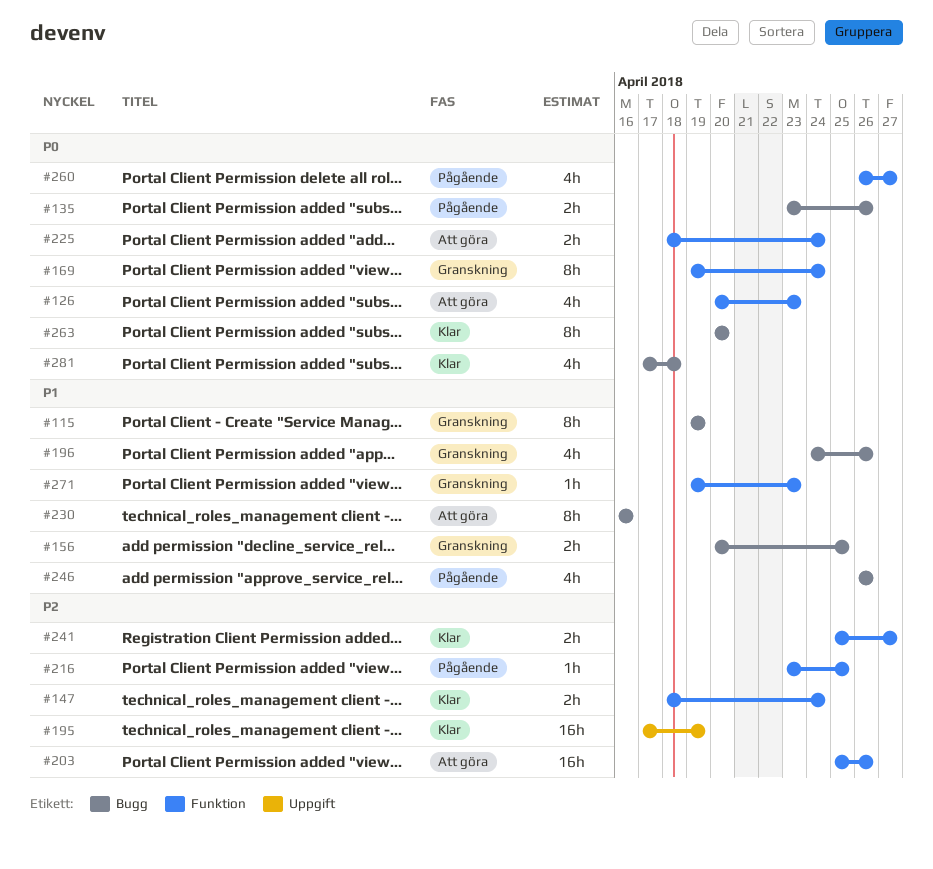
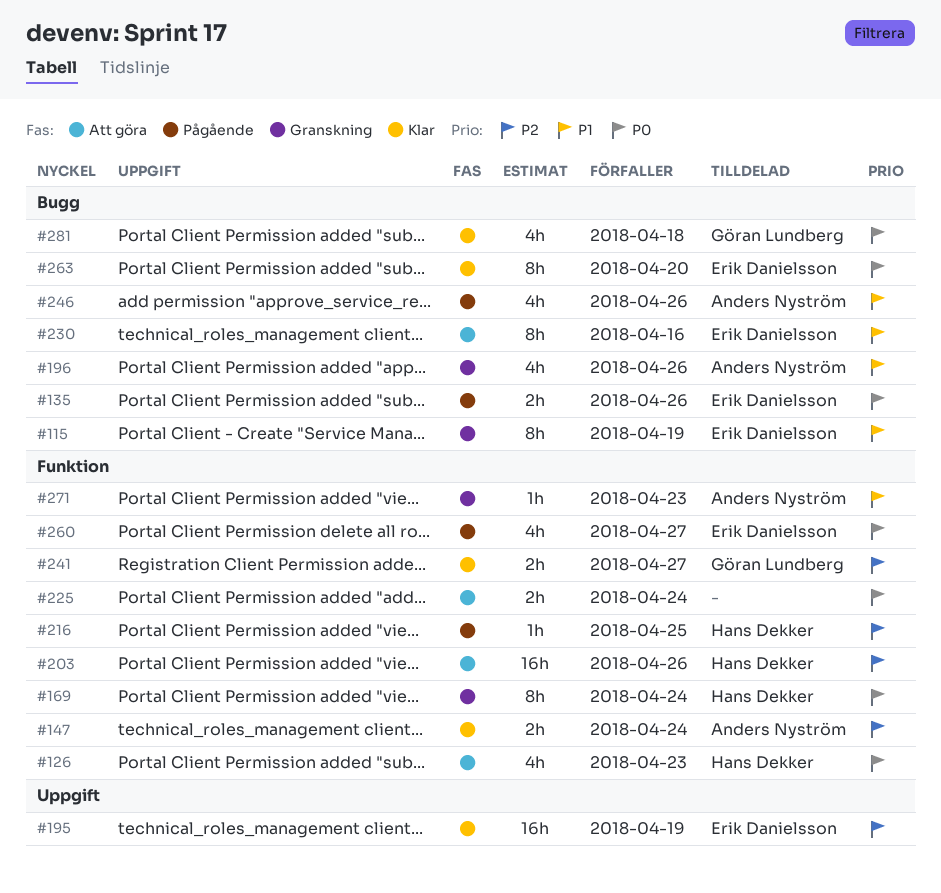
#156: present -> none

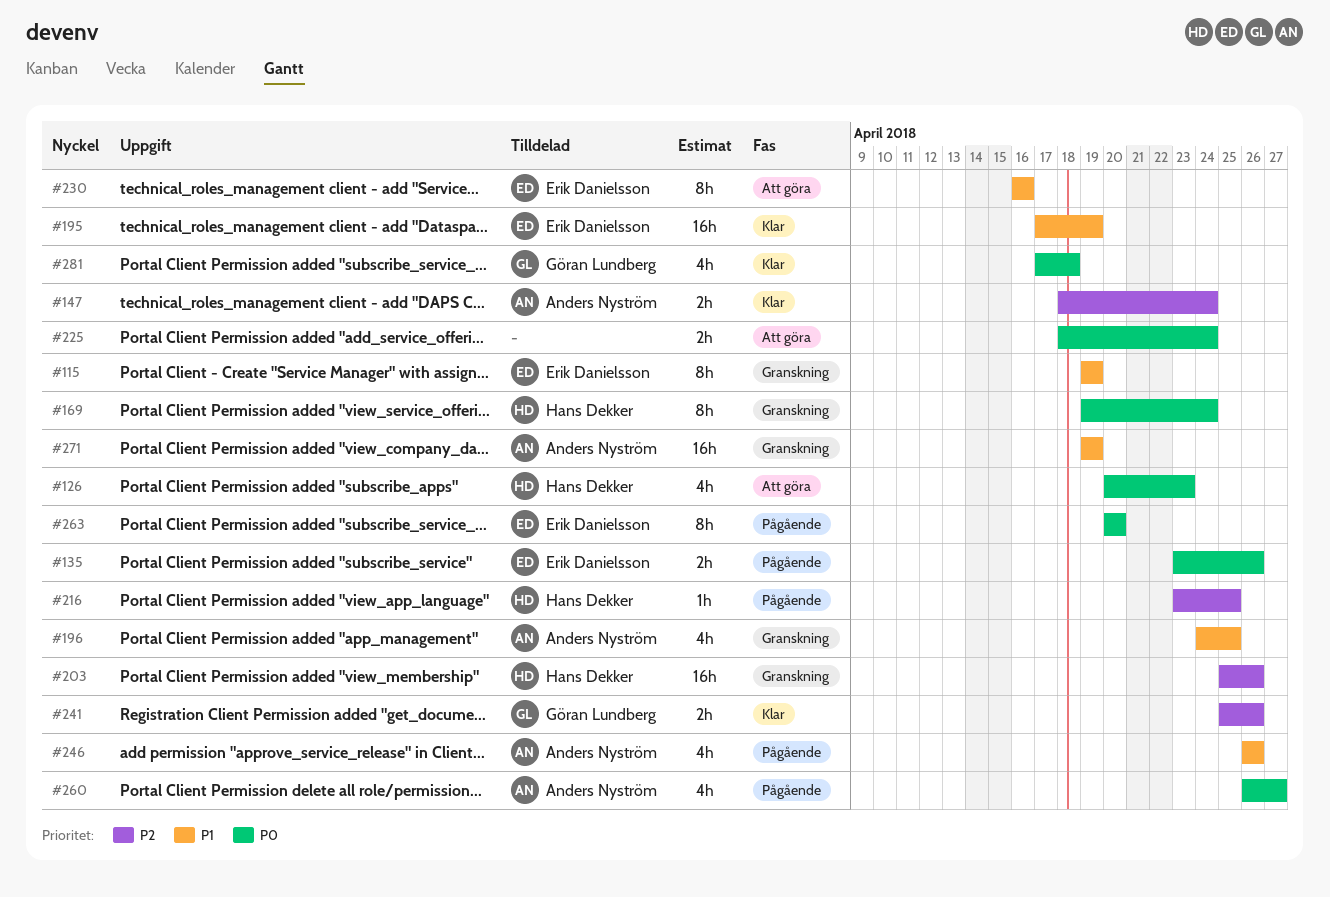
#195, priority: P2 -> P1
#196, due: Apr 26 -> Apr 25
#203, status: Att göra -> Granskning
#241, due: Apr 27 -> Apr 26
#260, owner: Erik Danielsson -> Anders Nyström
#263, status: Klar -> Pågående
#271, estimate: 1h -> 16h
#271, due: Apr 23 -> Apr 19

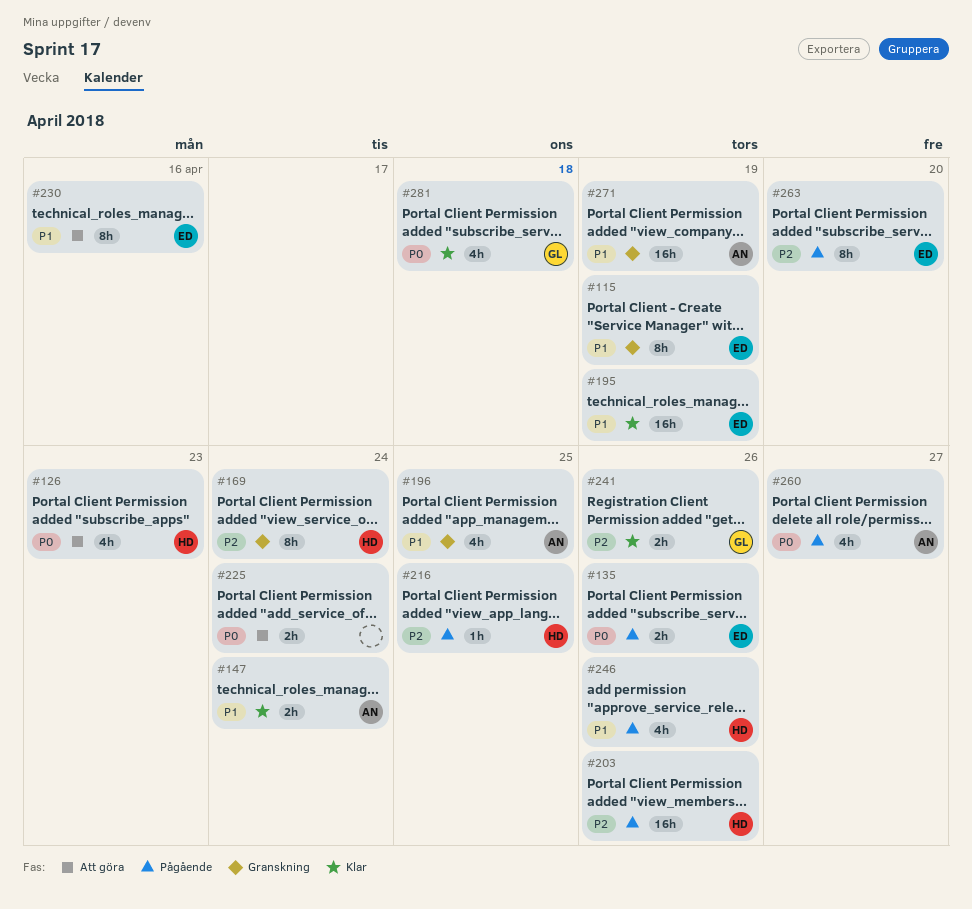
#147, priority: P2 -> P1
#169, priority: P0 -> P2
#203, status: Granskning -> Pågående
#246, owner: Anders Nyström -> Hans Dekker
#263, priority: P0 -> P2

